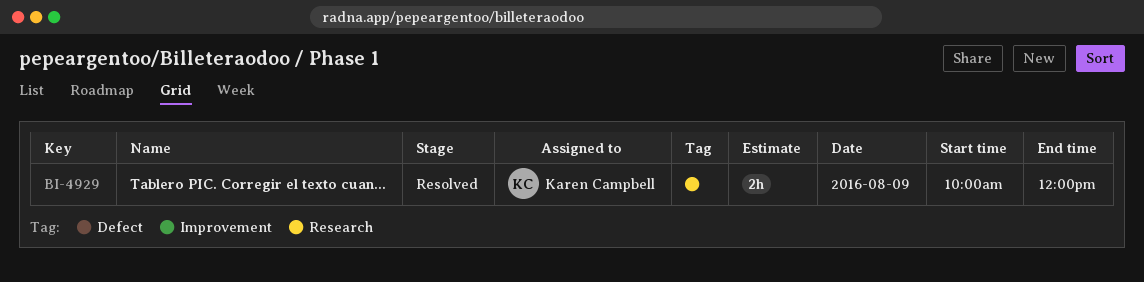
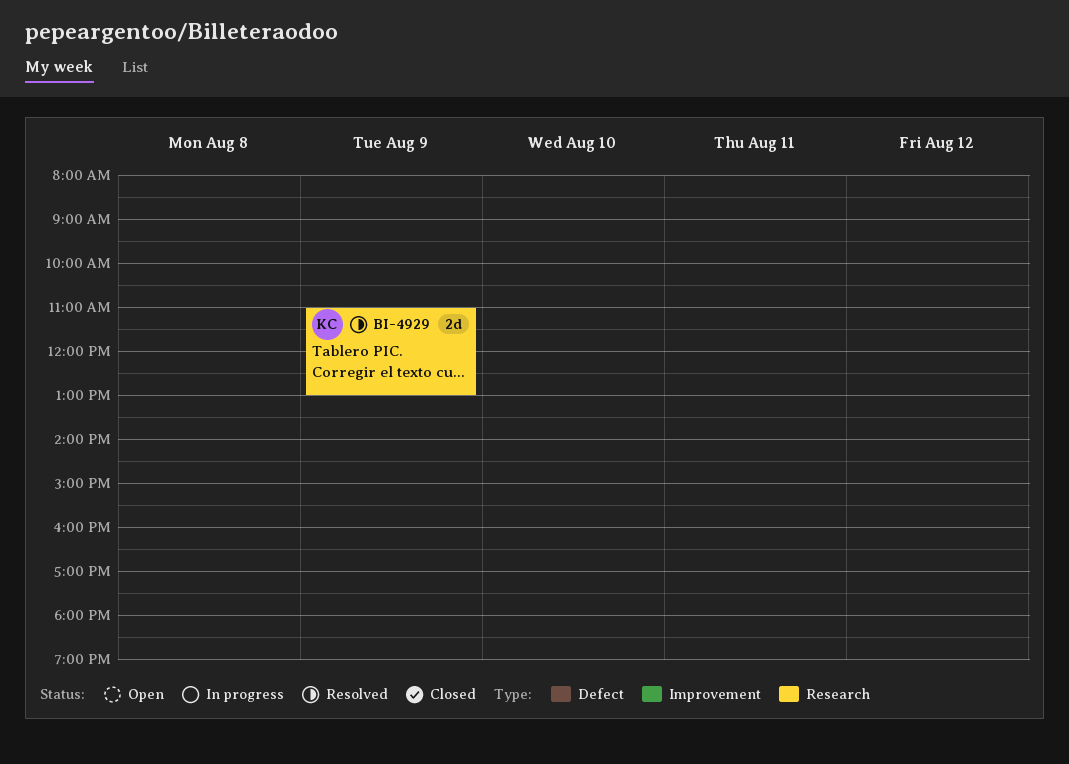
BI-4929, estimate: 2h -> 2d
BI-4929, begins: 10:00 -> 11:00
BI-4929, ends: 12:00 -> 13:00

